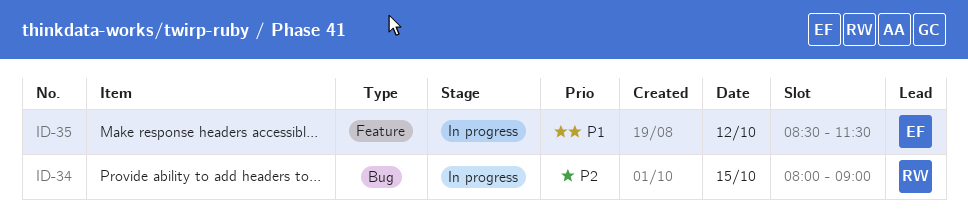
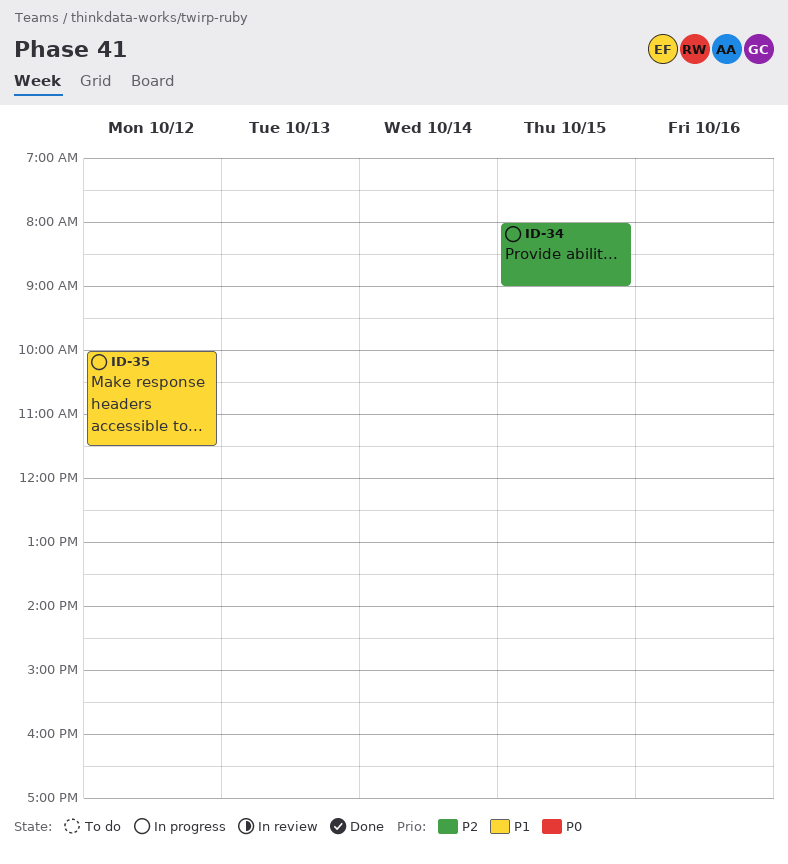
ID-35, begins: 08:30 -> 10:00

